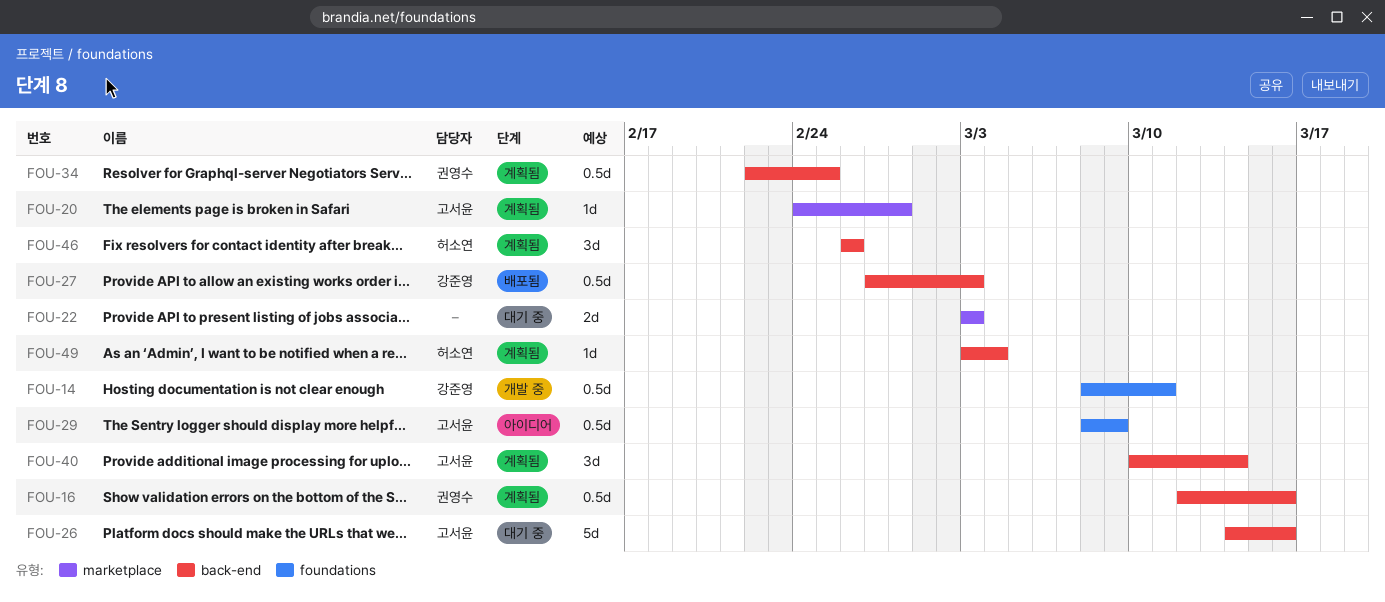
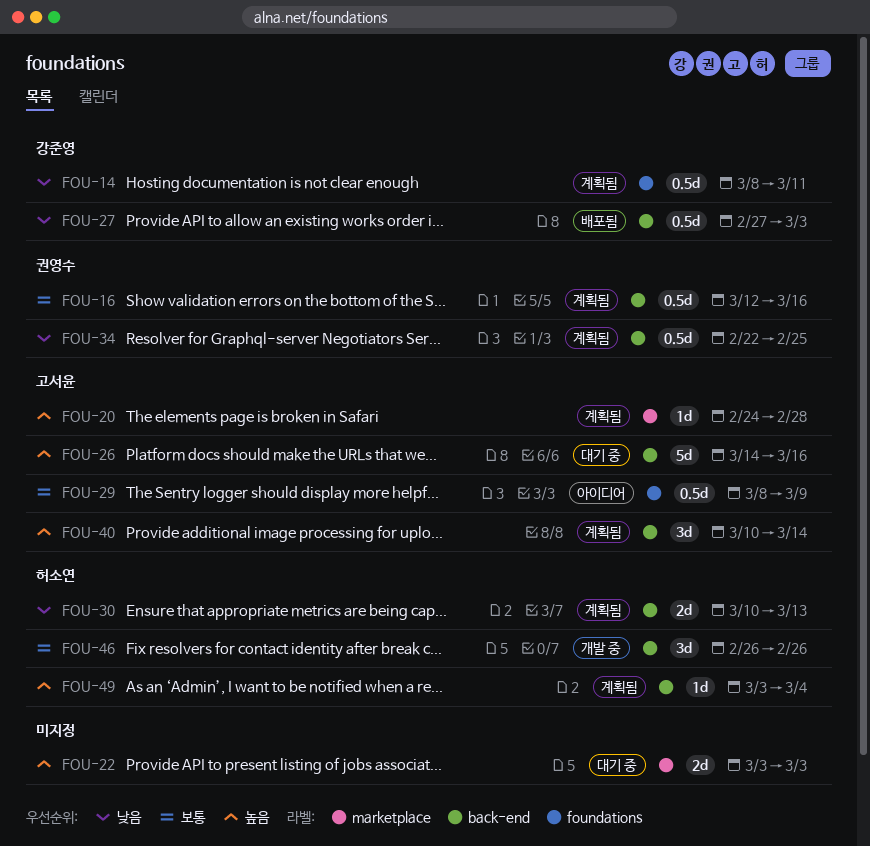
FOU-14, status: 개발 중 -> 계획됨
FOU-30: none -> present
FOU-46, status: 계획됨 -> 개발 중

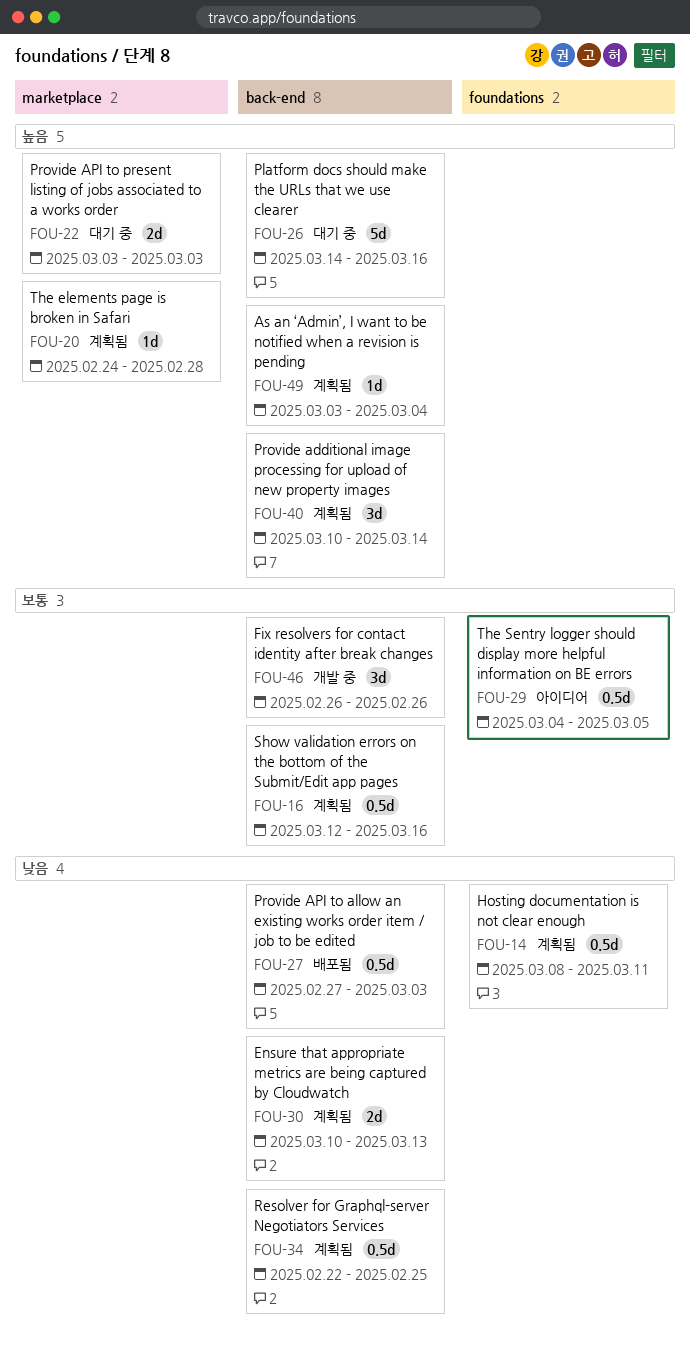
FOU-29, start: Mar 8 -> Mar 4
FOU-29, due: Mar 9 -> Mar 5

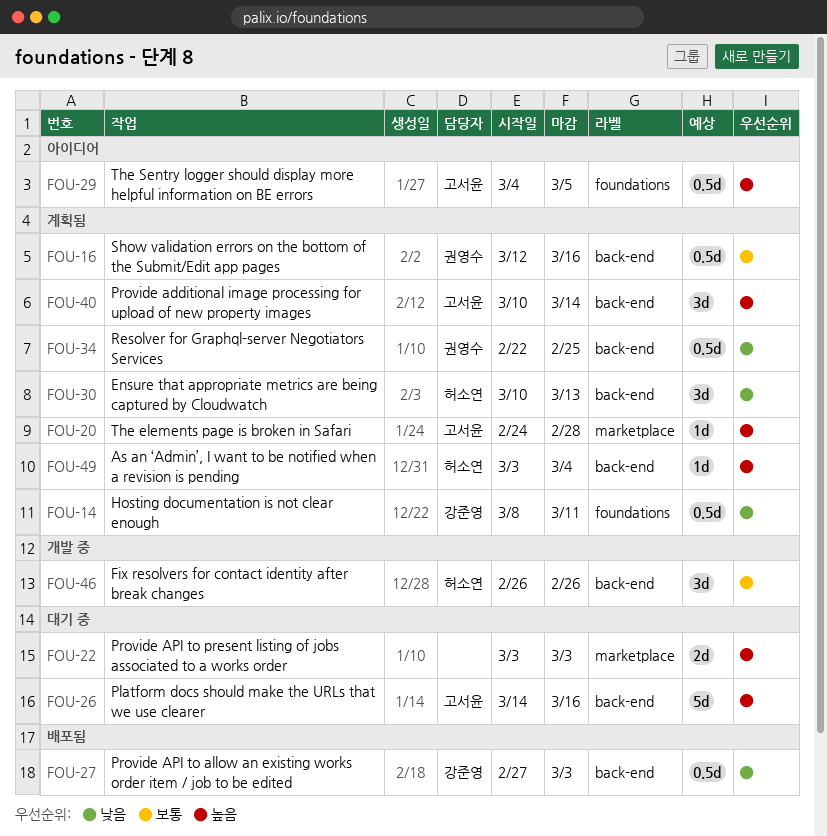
FOU-29, priority: 보통 -> 높음
FOU-30, estimate: 2d -> 3d

